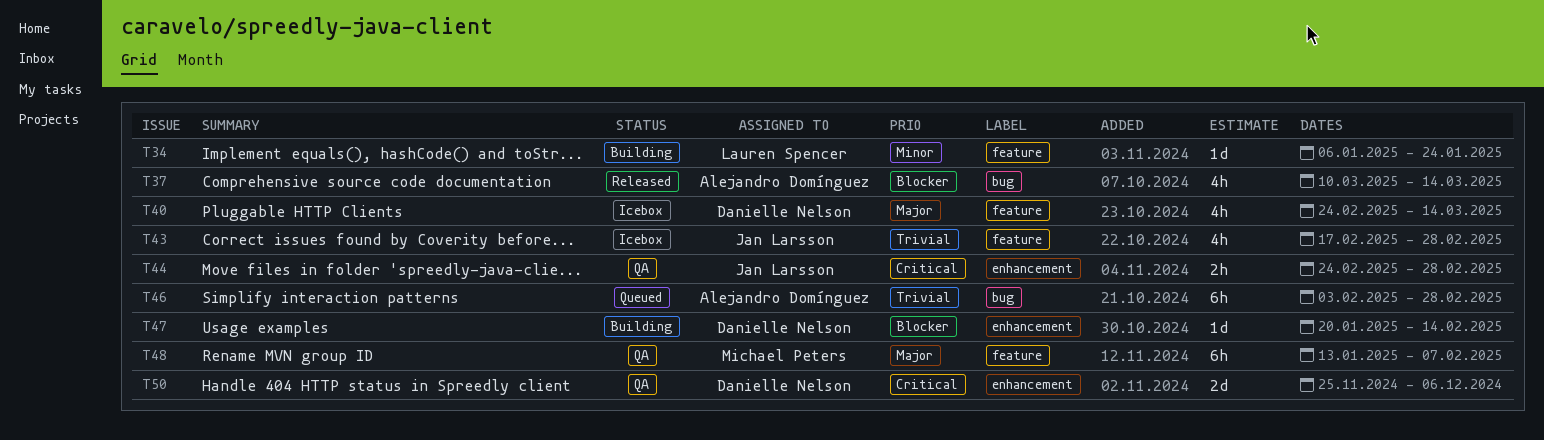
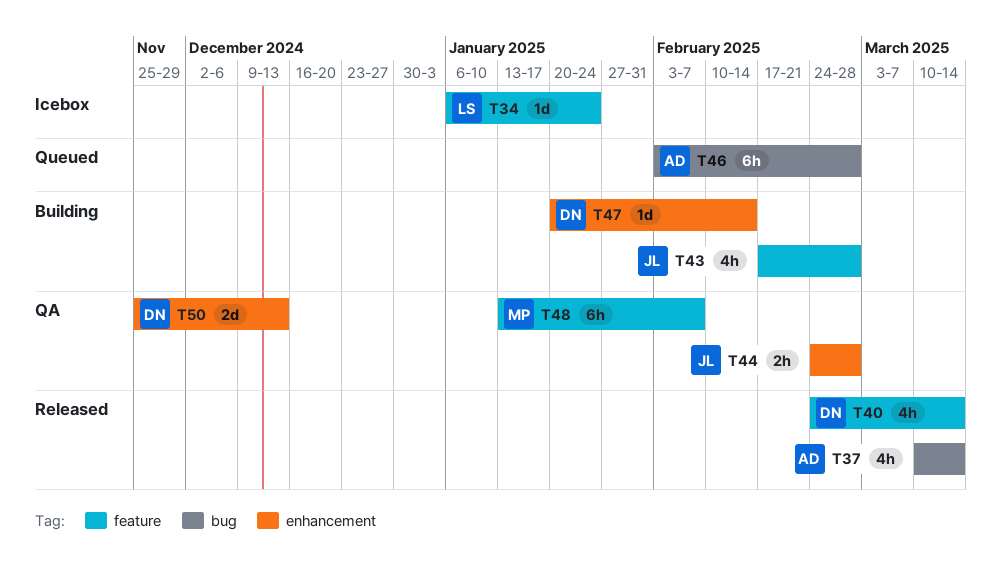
T34, status: Building -> Icebox
T40, status: Icebox -> Released
T43, status: Icebox -> Building
T50, due: Dec 6 -> Dec 13

